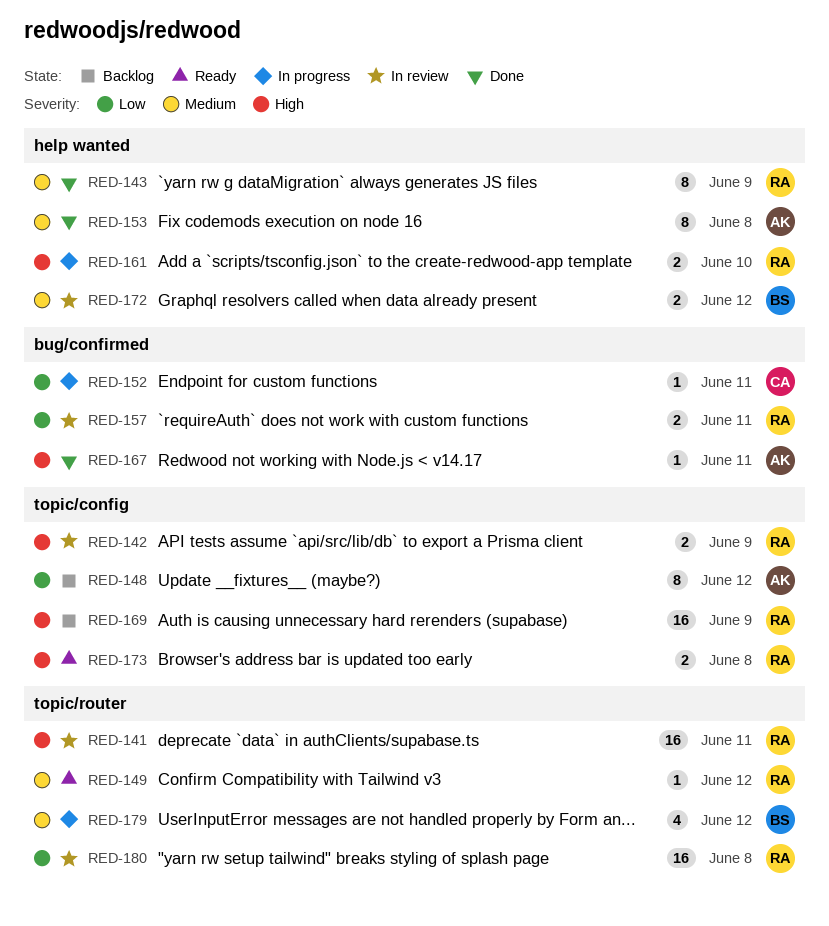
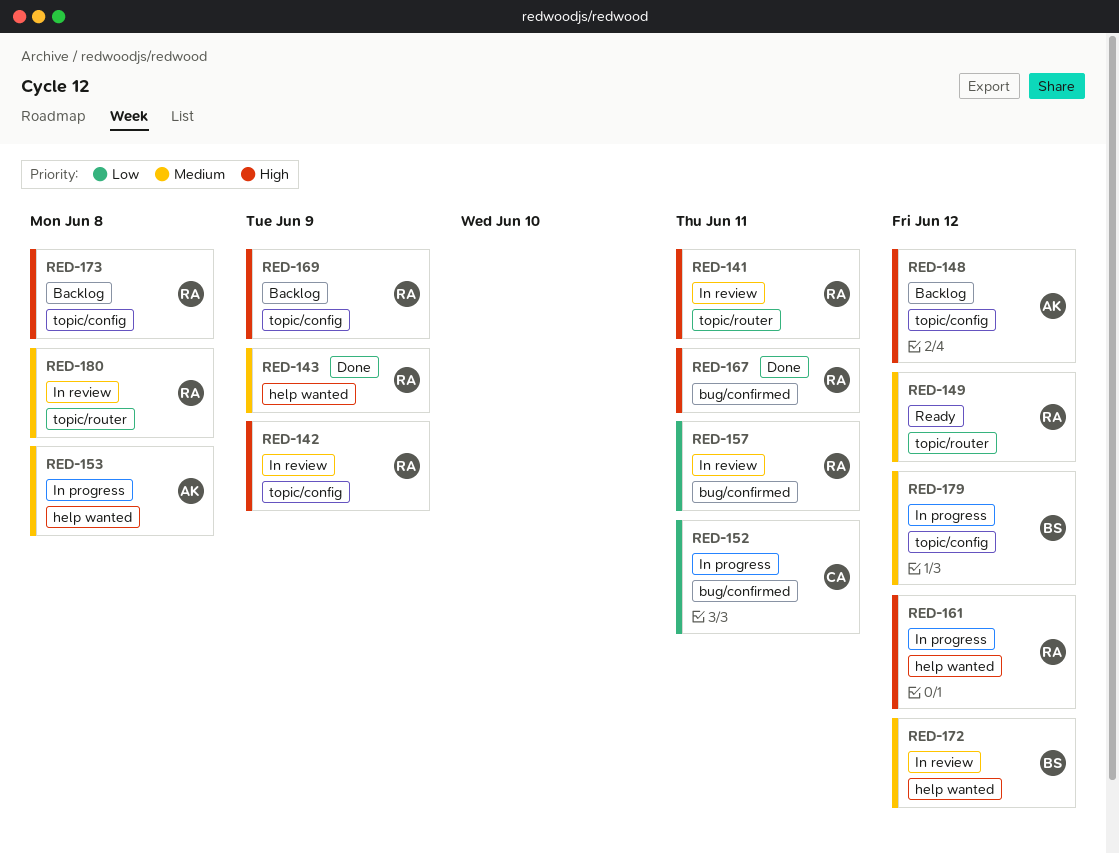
RED-148, priority: Low -> High
RED-153, status: Done -> In progress
RED-161, due: Jun 10 -> Jun 12
RED-167, owner: AK -> RA
RED-173, status: Ready -> Backlog
RED-179, label: topic/router -> topic/config
RED-180, priority: Low -> Medium

